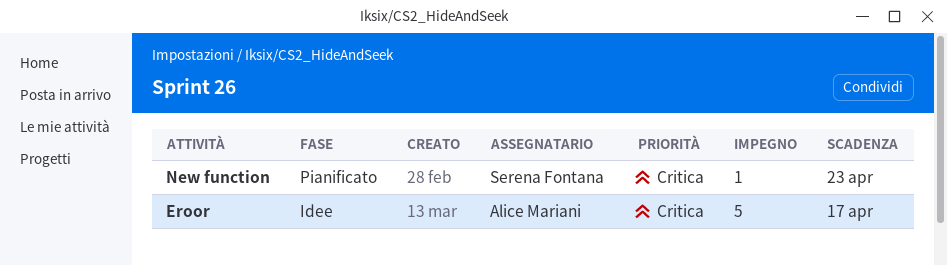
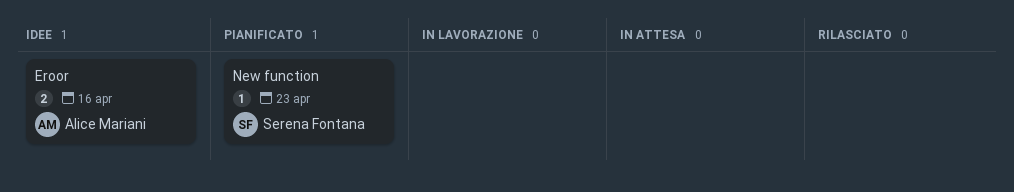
Eroor, estimate: 5 -> 2
Eroor, due: Apr 17 -> Apr 16

